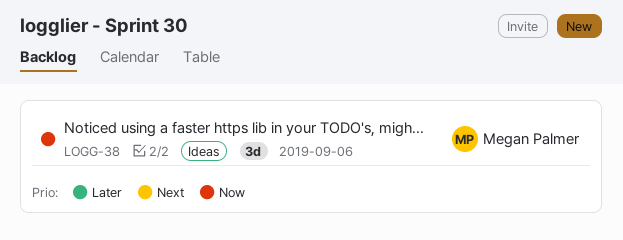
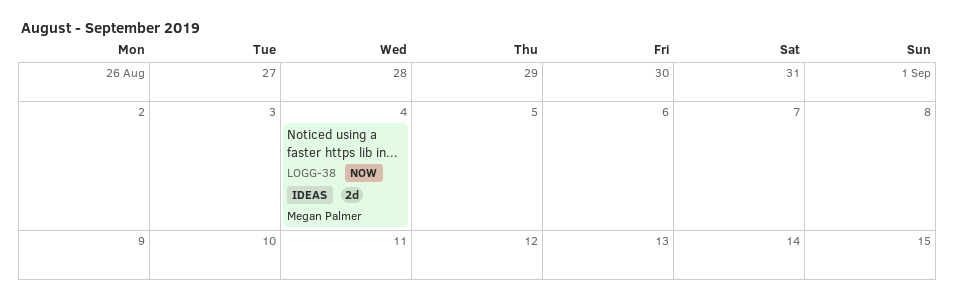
LOGG-38, estimate: 3d -> 2d
LOGG-38, due: Sep 6 -> Sep 4

